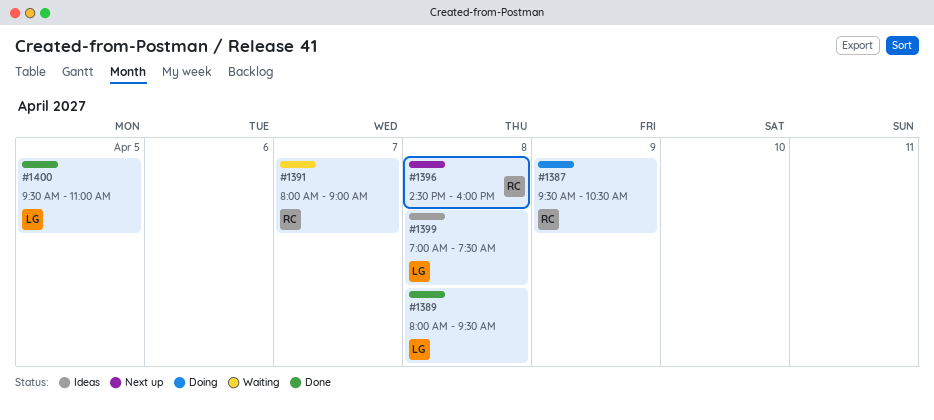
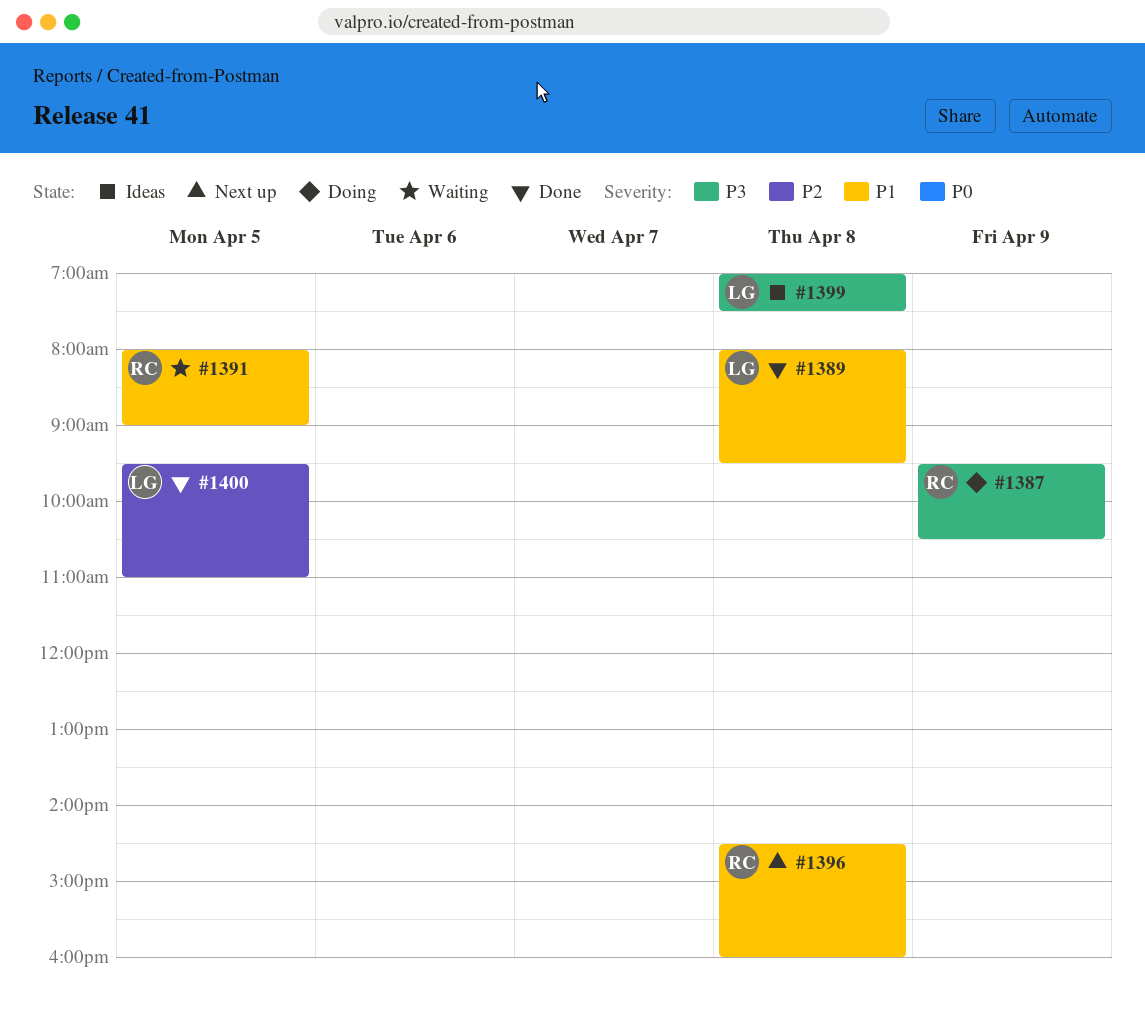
#1391, day: Apr 7 -> Apr 5

